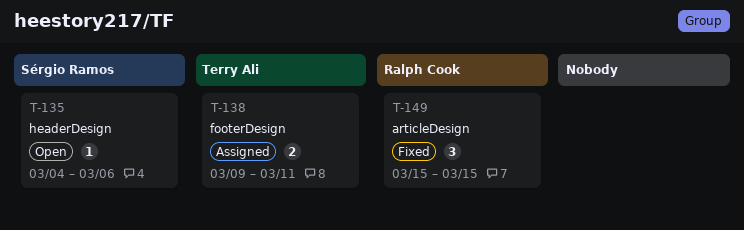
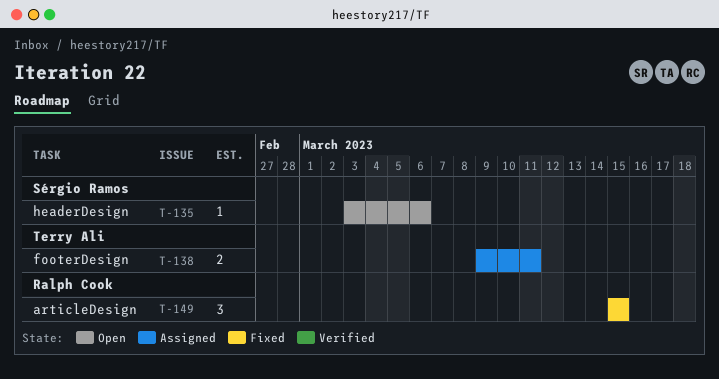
T-135, start: Mar 4 -> Mar 3

